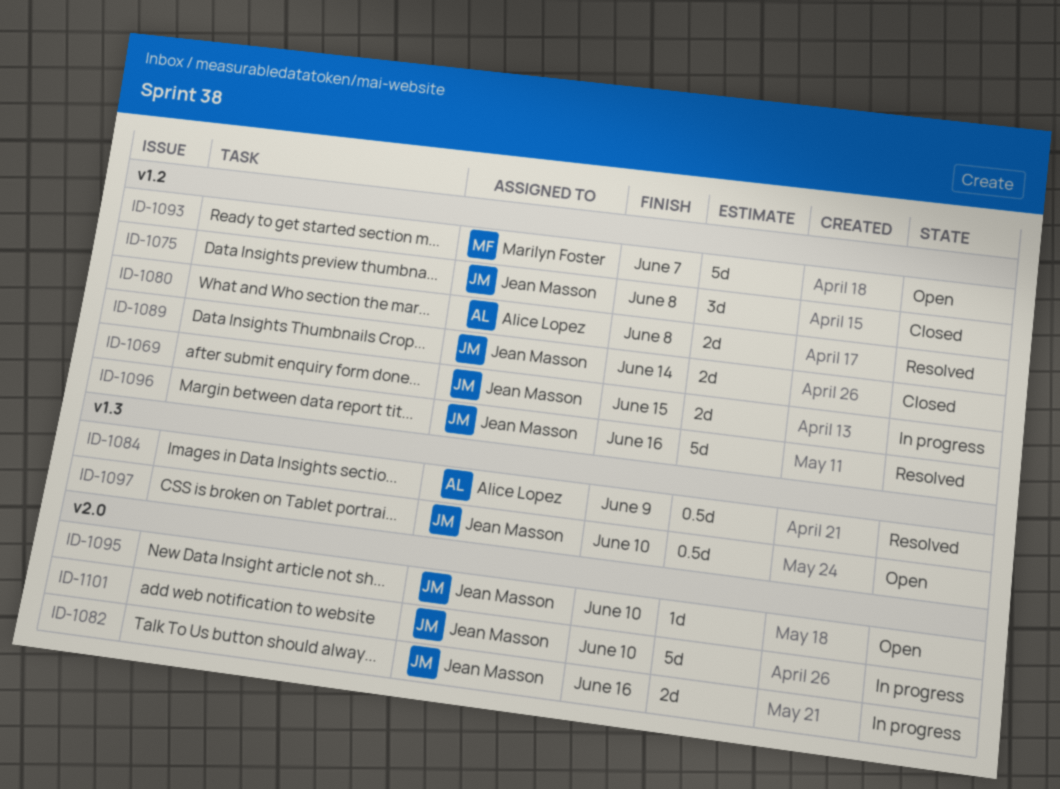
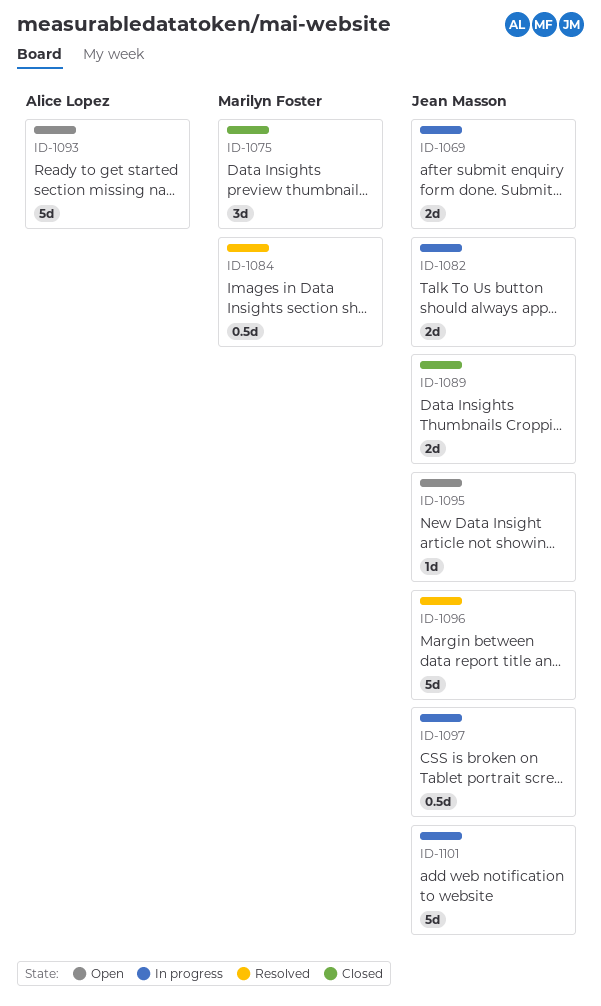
ID-1075, owner: Jean Masson -> Marilyn Foster
ID-1080: present -> none
ID-1084, owner: Alice Lopez -> Marilyn Foster
ID-1093, owner: Marilyn Foster -> Alice Lopez
ID-1097, status: Open -> In progress

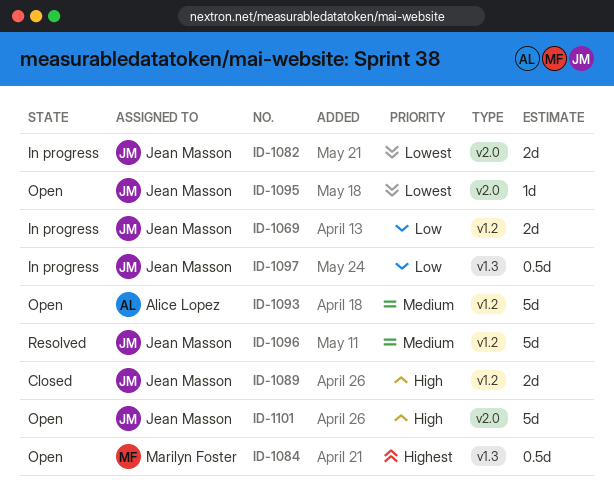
ID-1075: present -> none
ID-1084, status: Resolved -> Open
ID-1101, status: In progress -> Open

